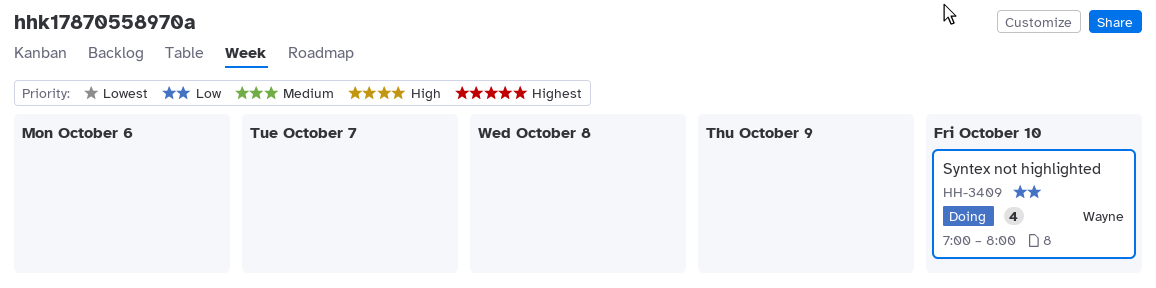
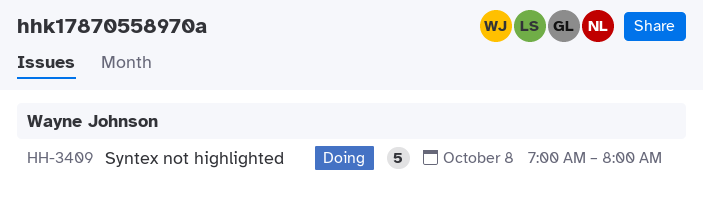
HH-3409, estimate: 4 -> 5
HH-3409, day: Oct 10 -> Oct 8

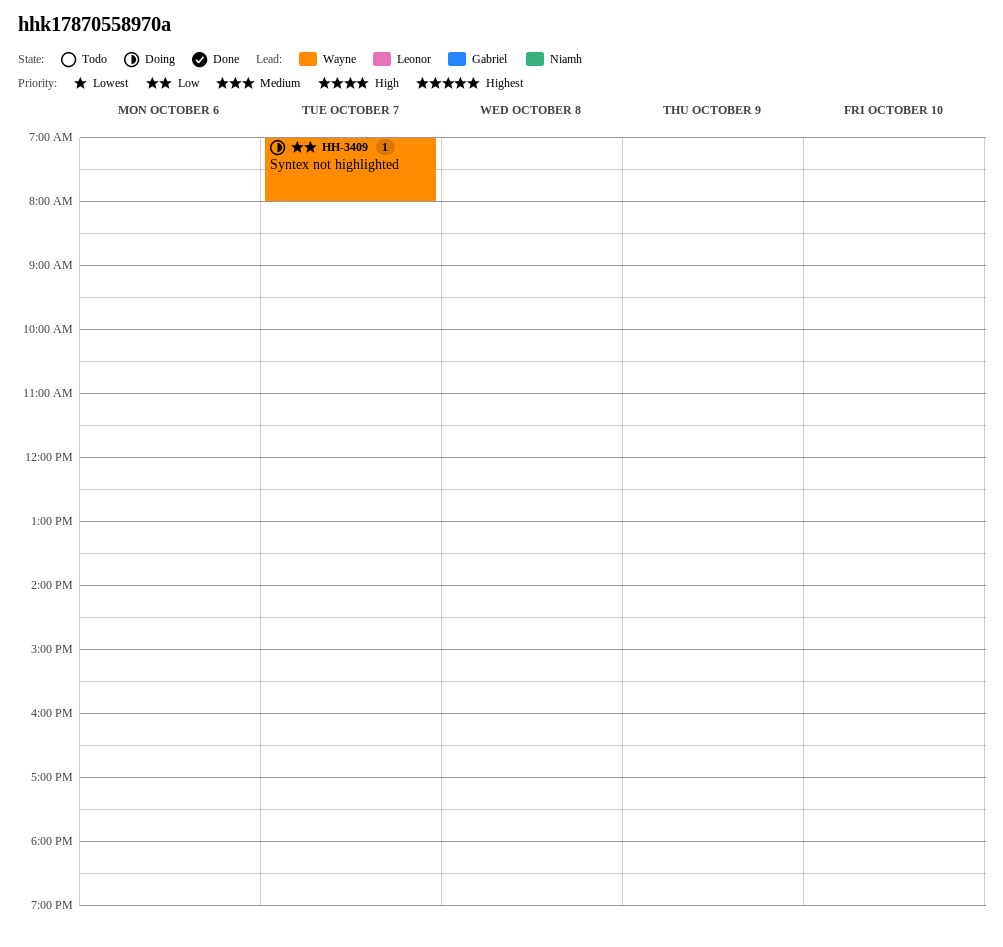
HH-3409, estimate: 5 -> 1
HH-3409, day: Oct 8 -> Oct 7

